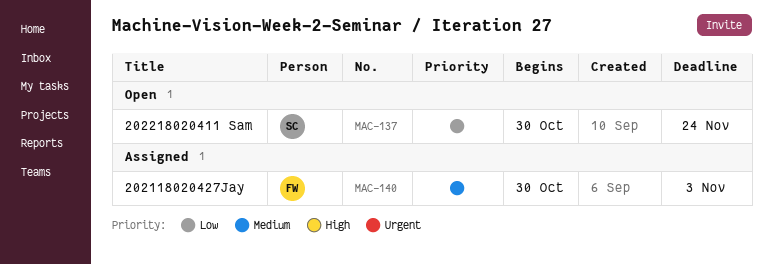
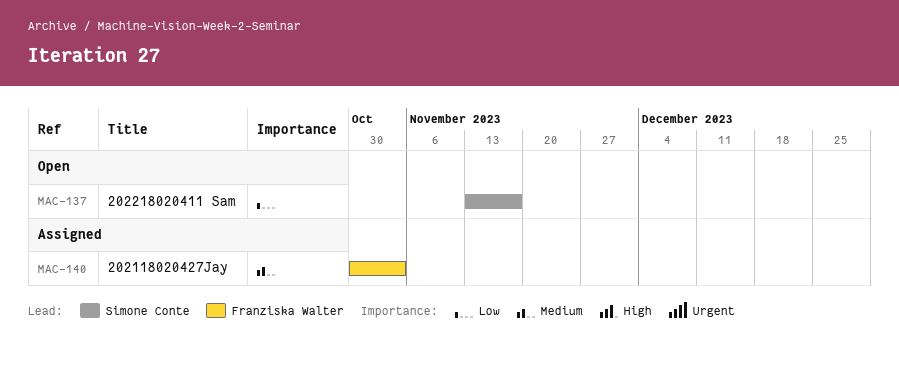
MAC-137, start: Oct 30 -> Nov 13
MAC-137, due: Nov 24 -> Nov 17

